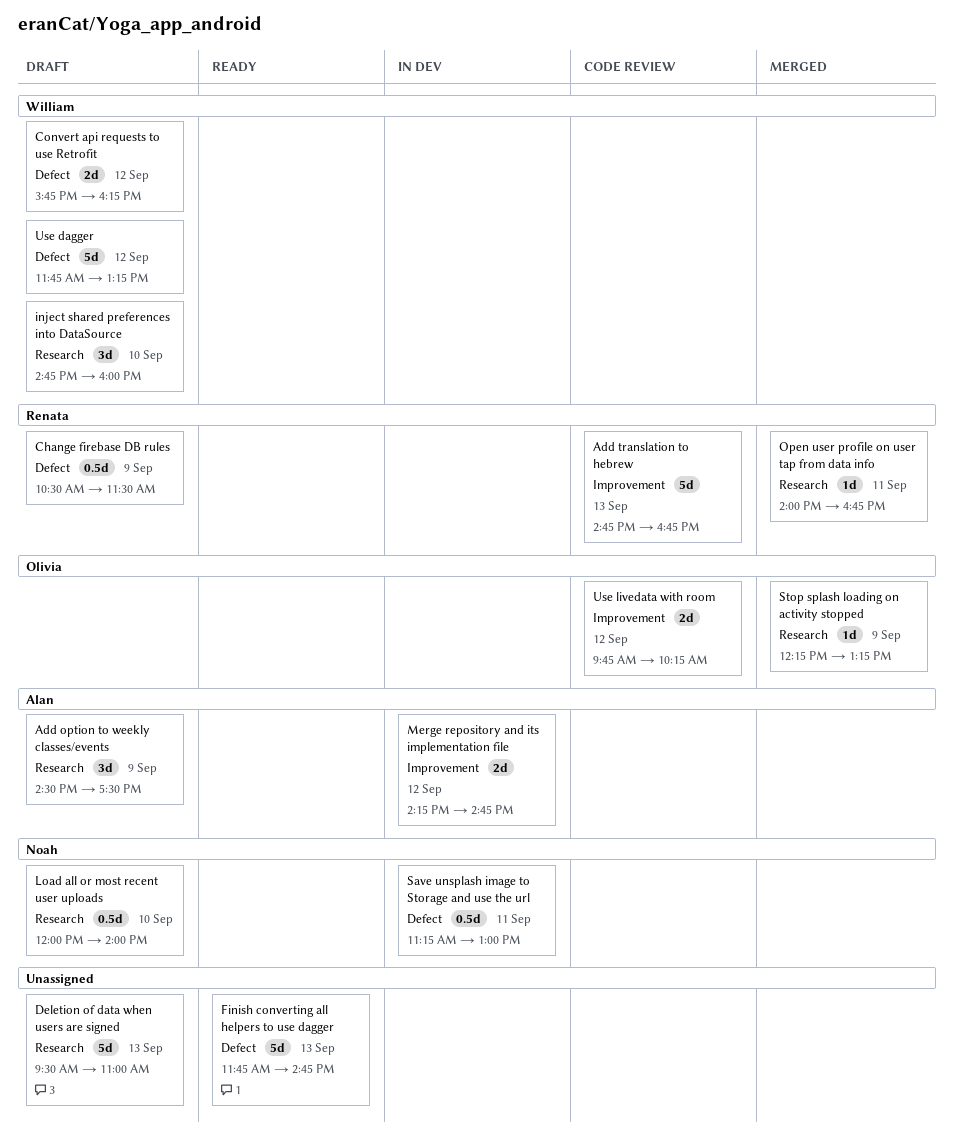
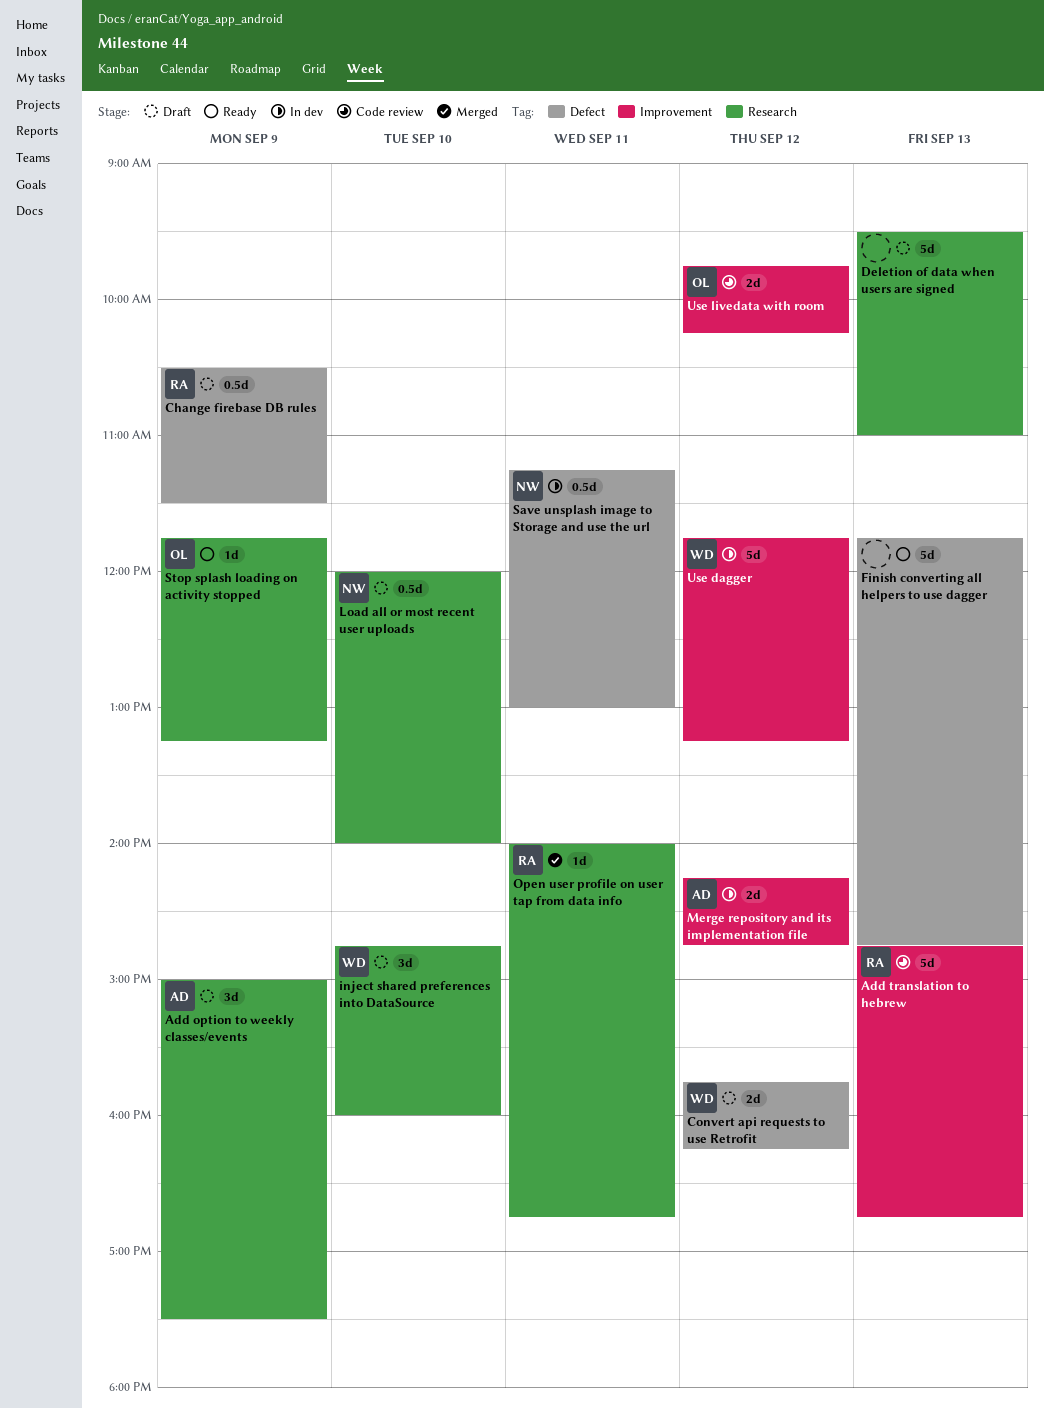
Add option to weekly classes/events, begins: 14:30 -> 15:00
Stop splash loading on activity stopped, status: Merged -> Ready
Stop splash loading on activity stopped, begins: 12:15 -> 11:45
Use dagger, status: Draft -> In dev
Use dagger, label: Defect -> Improvement

